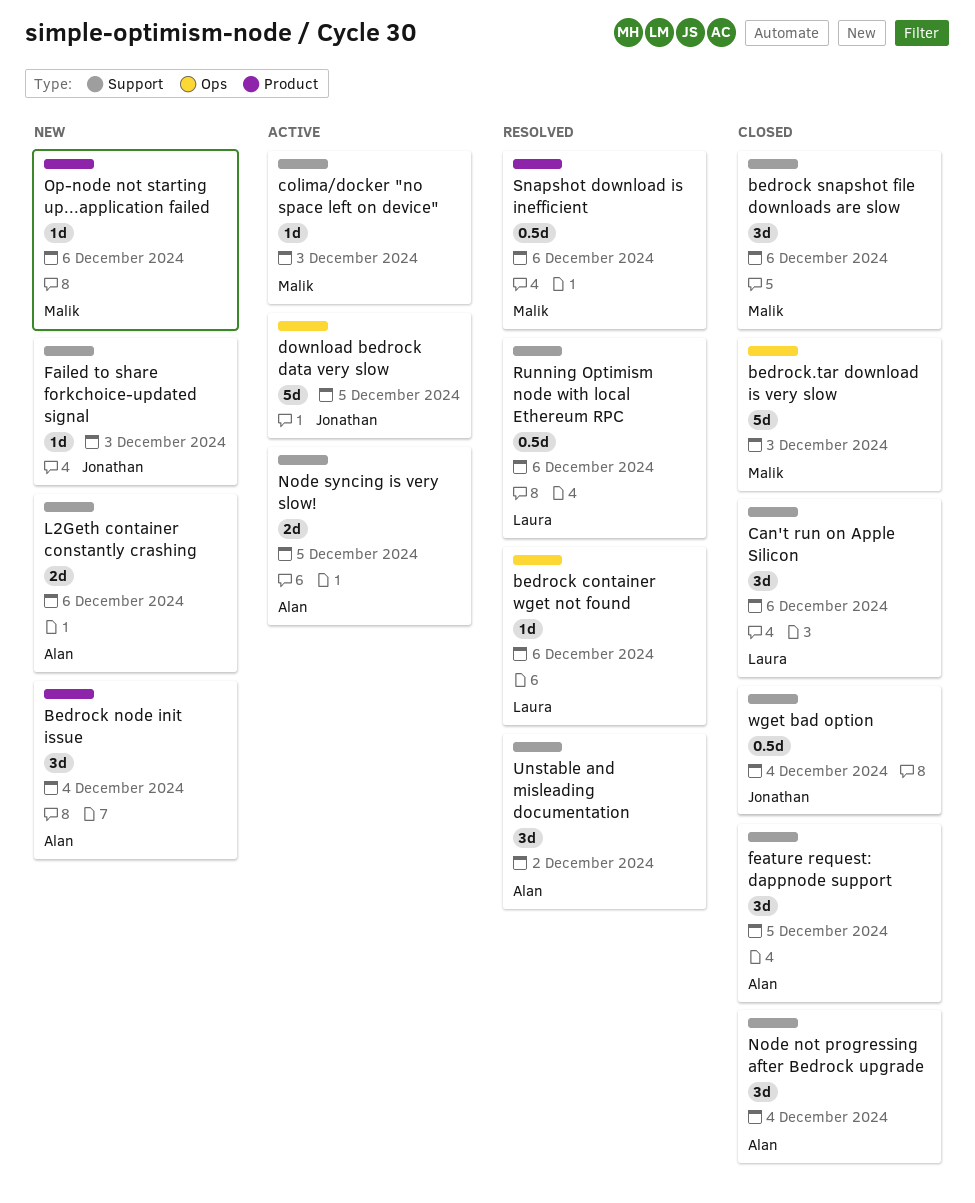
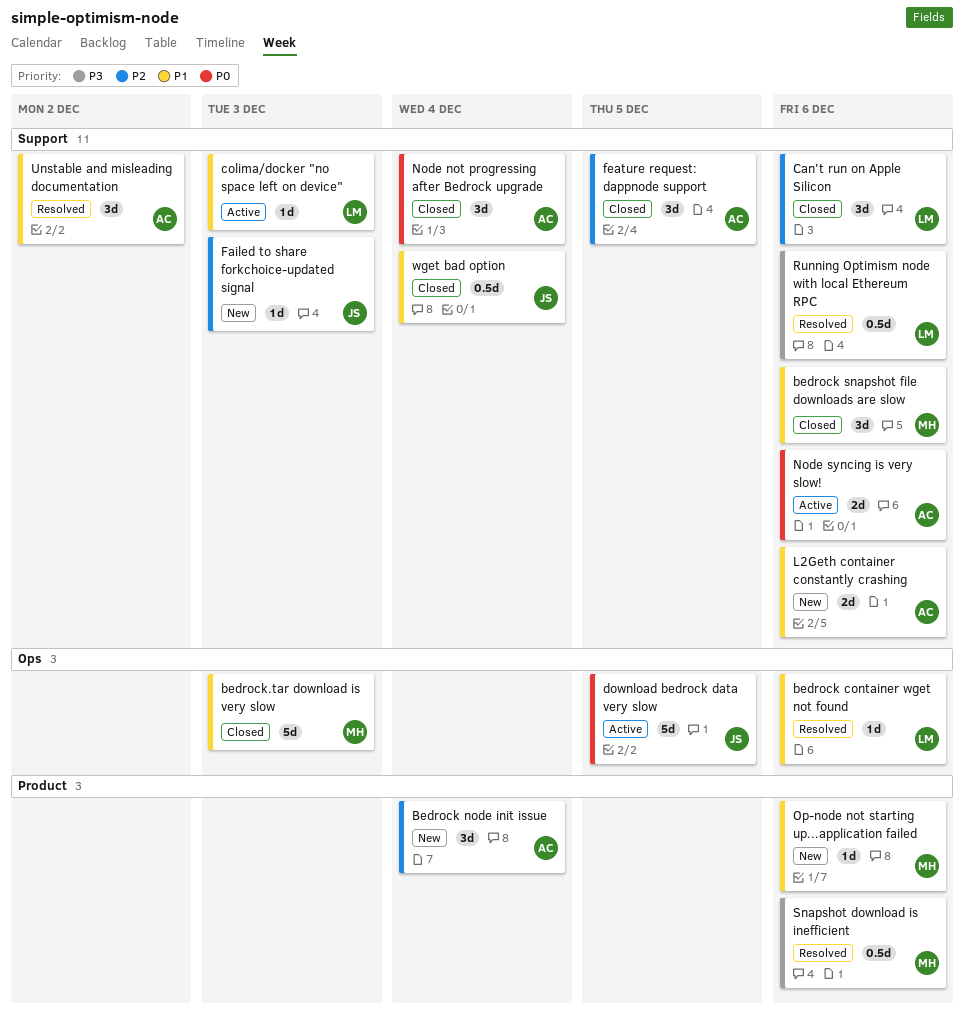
colima/docker "no space left on device", owner: Malik -> Laura
Node syncing is very slow!, due: Dec 5 -> Dec 6

